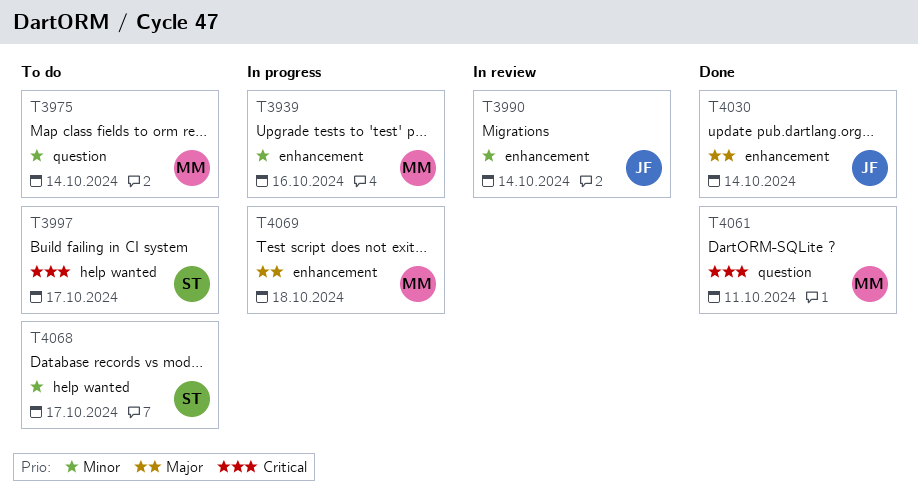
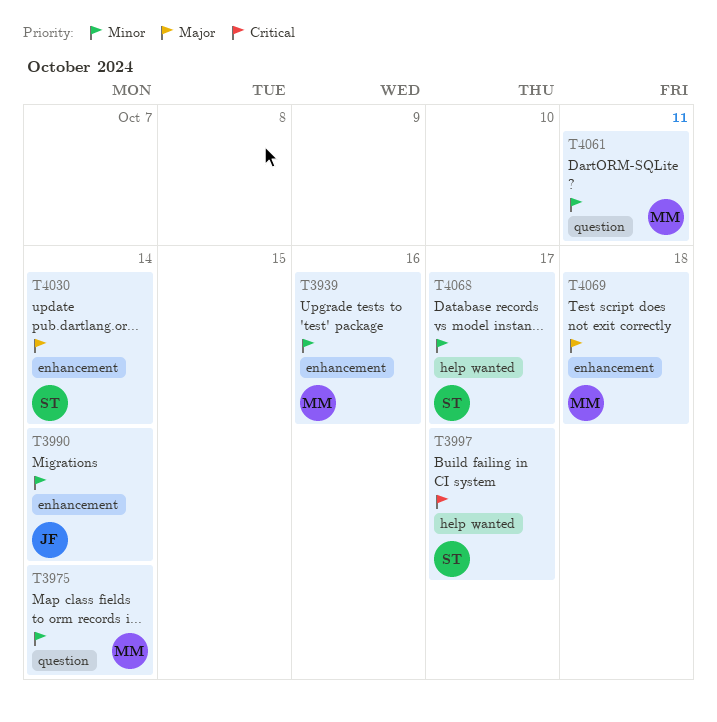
T4030, owner: JF -> ST
T4061, priority: Critical -> Minor

